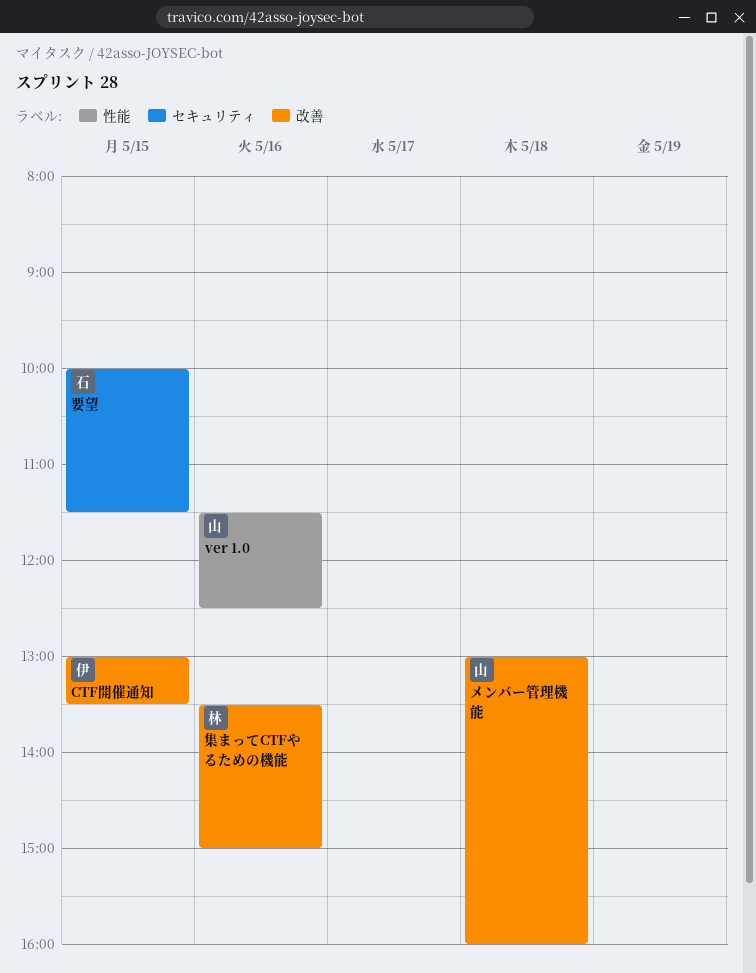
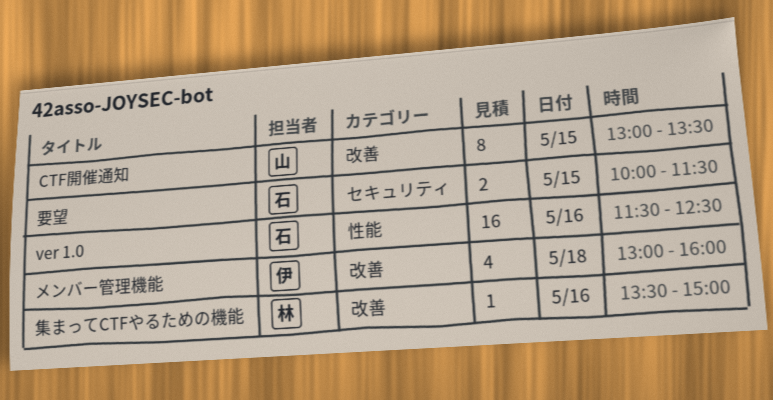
CTF開催通知, owner: 伊 -> 山
ver 1.0, owner: 山 -> 石
メンバー管理機能, owner: 山 -> 伊

